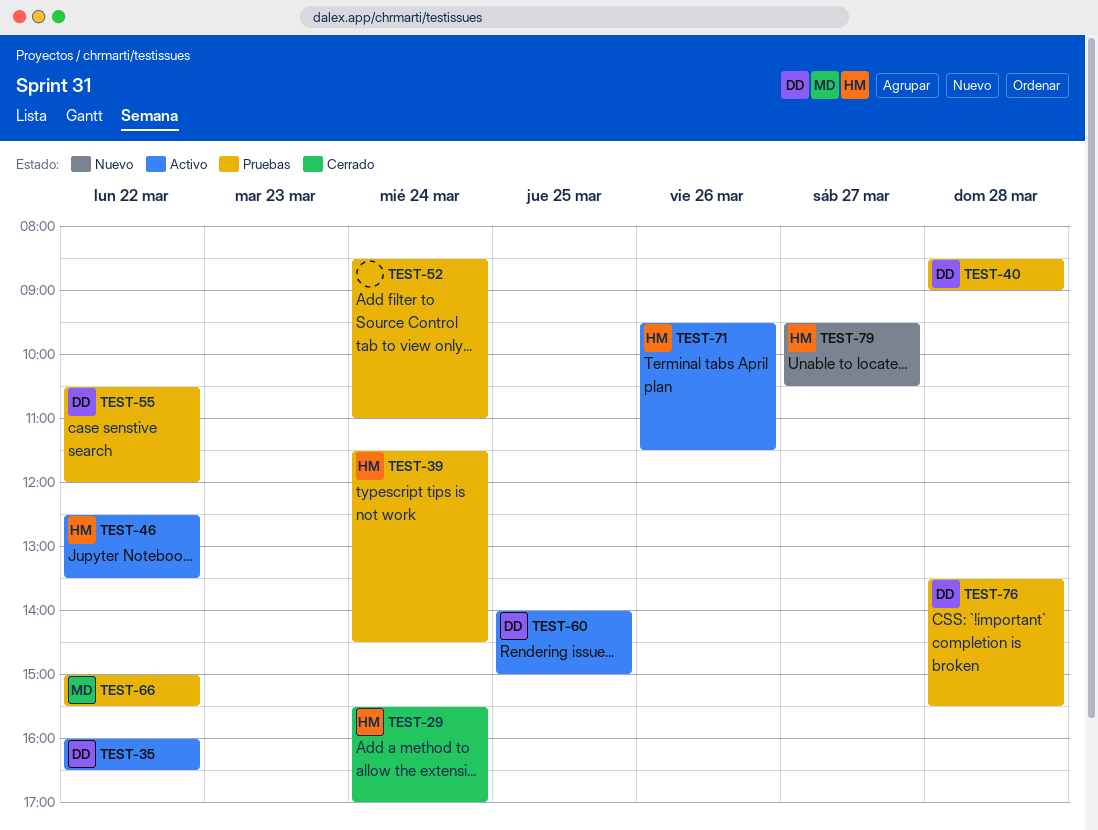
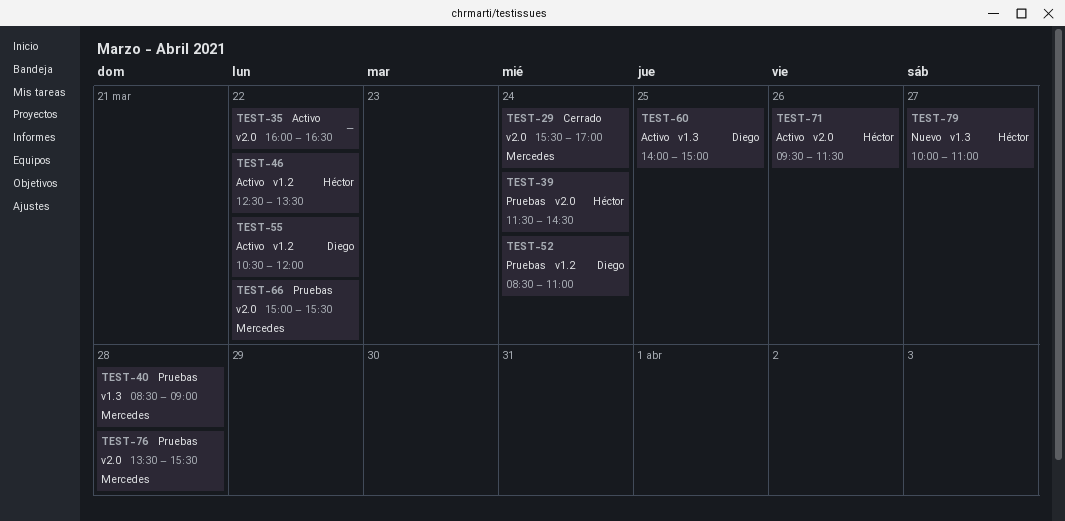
TEST-29, owner: Héctor -> Mercedes
TEST-35, owner: Diego -> none
TEST-40, owner: Diego -> Mercedes
TEST-52, owner: none -> Diego
TEST-55, status: Pruebas -> Activo
TEST-76, owner: Diego -> Mercedes
TEST-79, begins: 09:30 -> 10:00
TEST-79, ends: 10:30 -> 11:00

